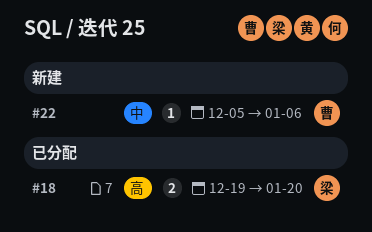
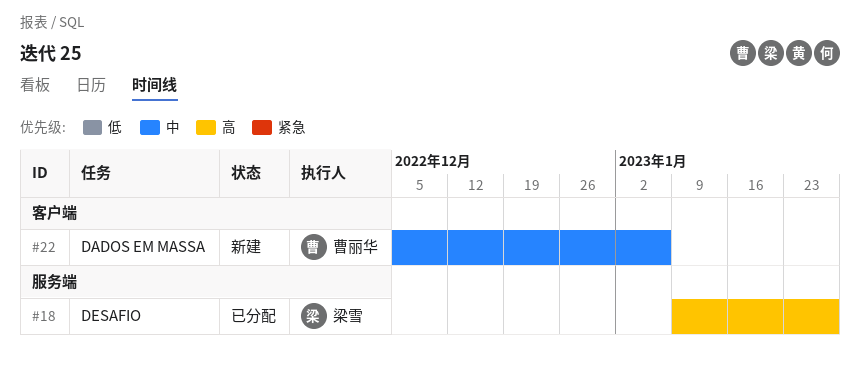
#18, start: Dec 19 -> Jan 9
#18, due: Jan 20 -> Jan 27

